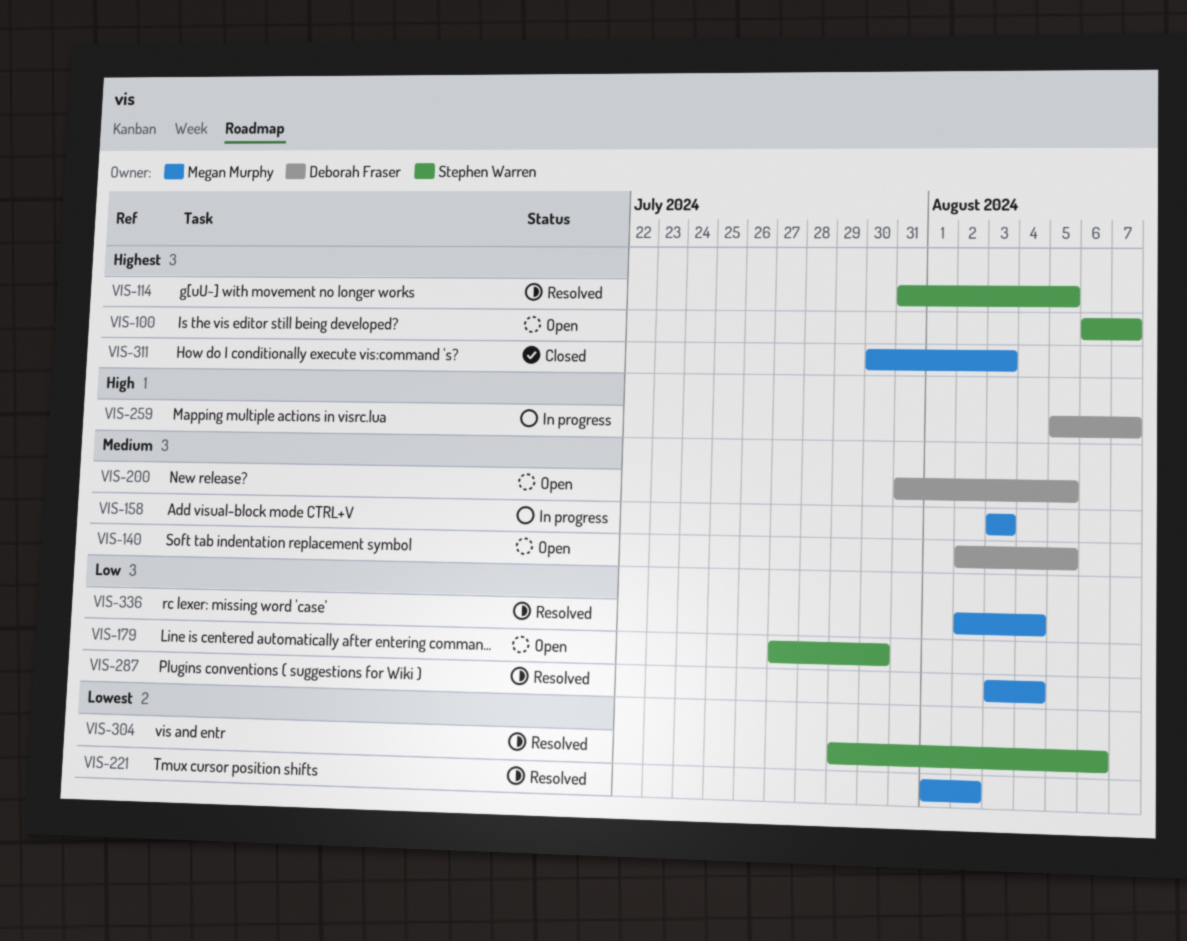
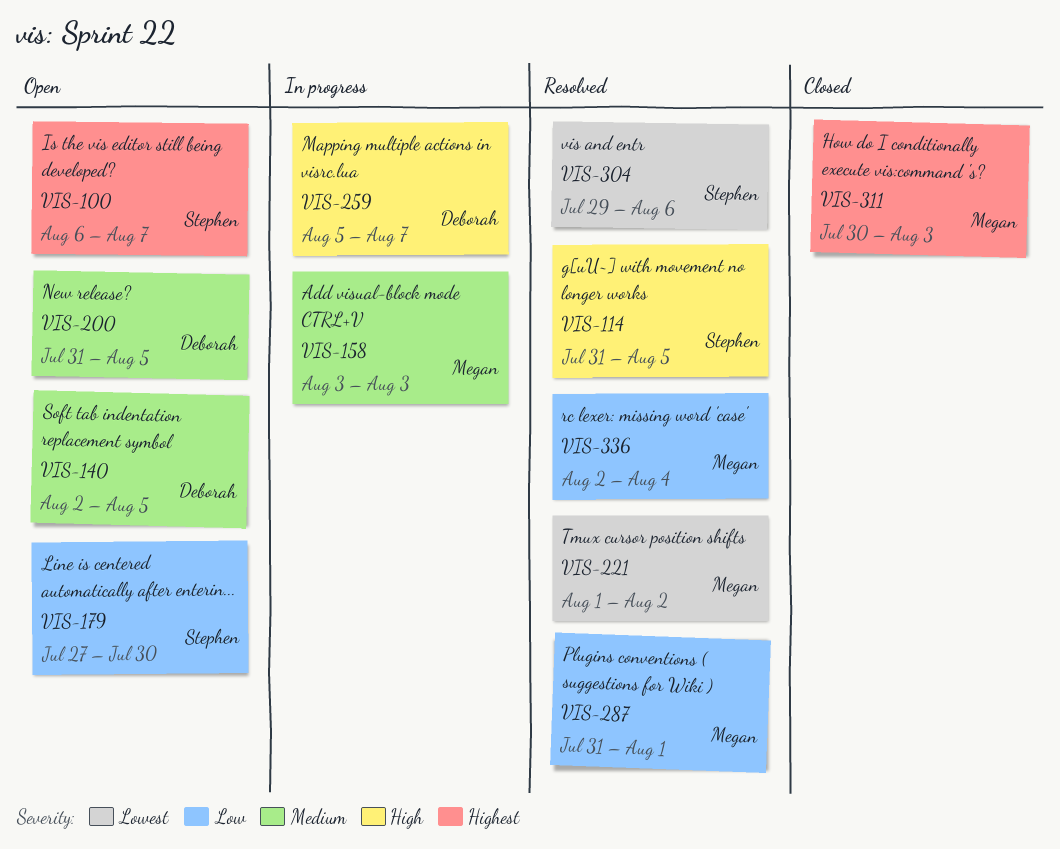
VIS-114, priority: Highest -> High
VIS-287, start: Aug 3 -> Jul 31
VIS-287, due: Aug 4 -> Aug 1

